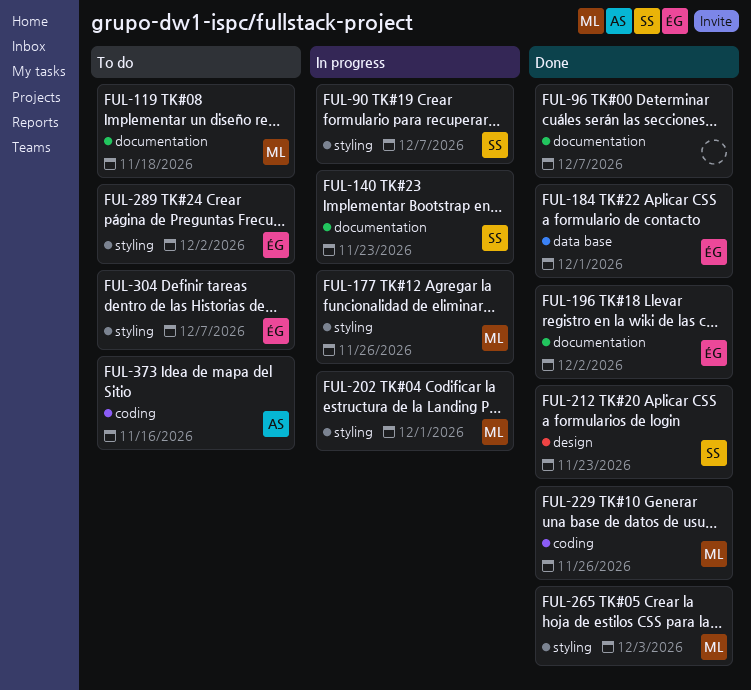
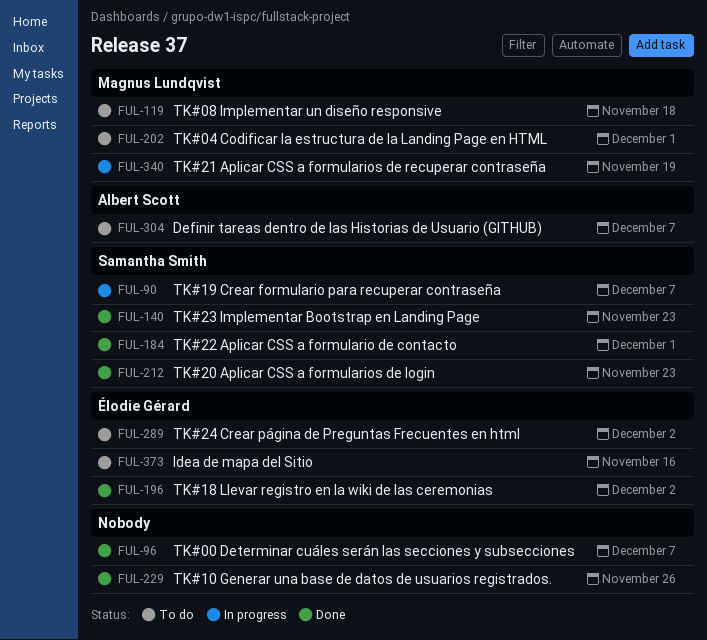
FUL-140, status: In progress -> Done
FUL-177: present -> none
FUL-184, owner: Élodie Gérard -> Samantha Smith
FUL-202, status: In progress -> To do
FUL-229, owner: Magnus Lundqvist -> none
FUL-265: present -> none
FUL-304, owner: Élodie Gérard -> Albert Scott
FUL-340: none -> present
FUL-373, owner: Albert Scott -> Élodie Gérard

